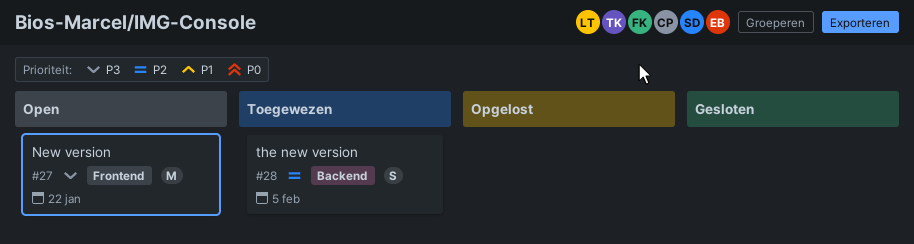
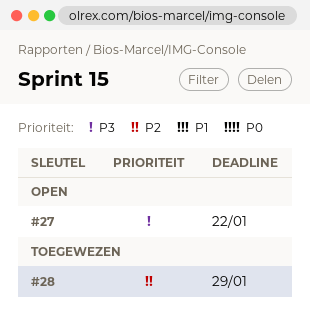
#28, due: Feb 5 -> Jan 29

